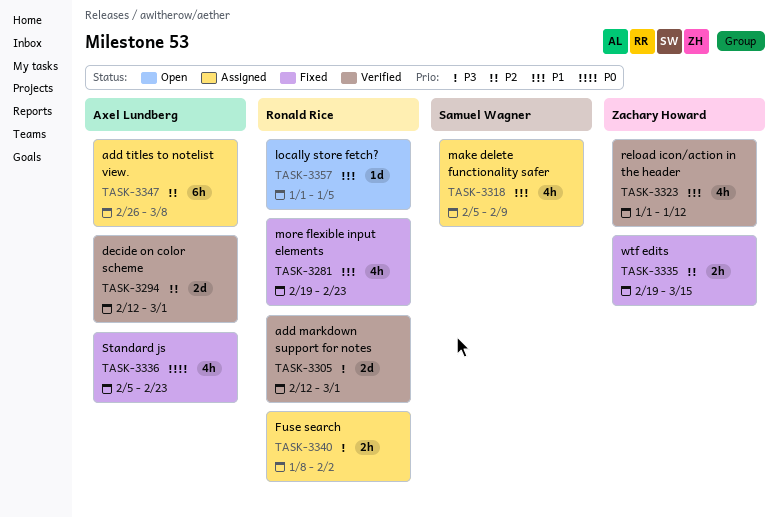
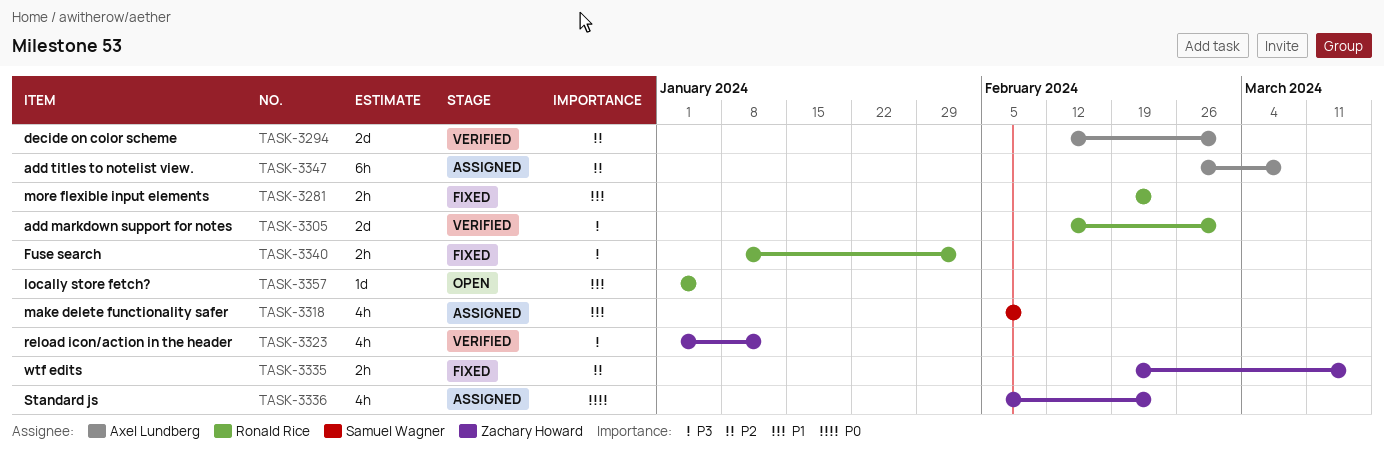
TASK-3281, estimate: 4h -> 2h
TASK-3323, priority: P1 -> P3
TASK-3336, status: Fixed -> Assigned
TASK-3336, owner: Axel Lundberg -> Zachary Howard
TASK-3340, status: Assigned -> Fixed

